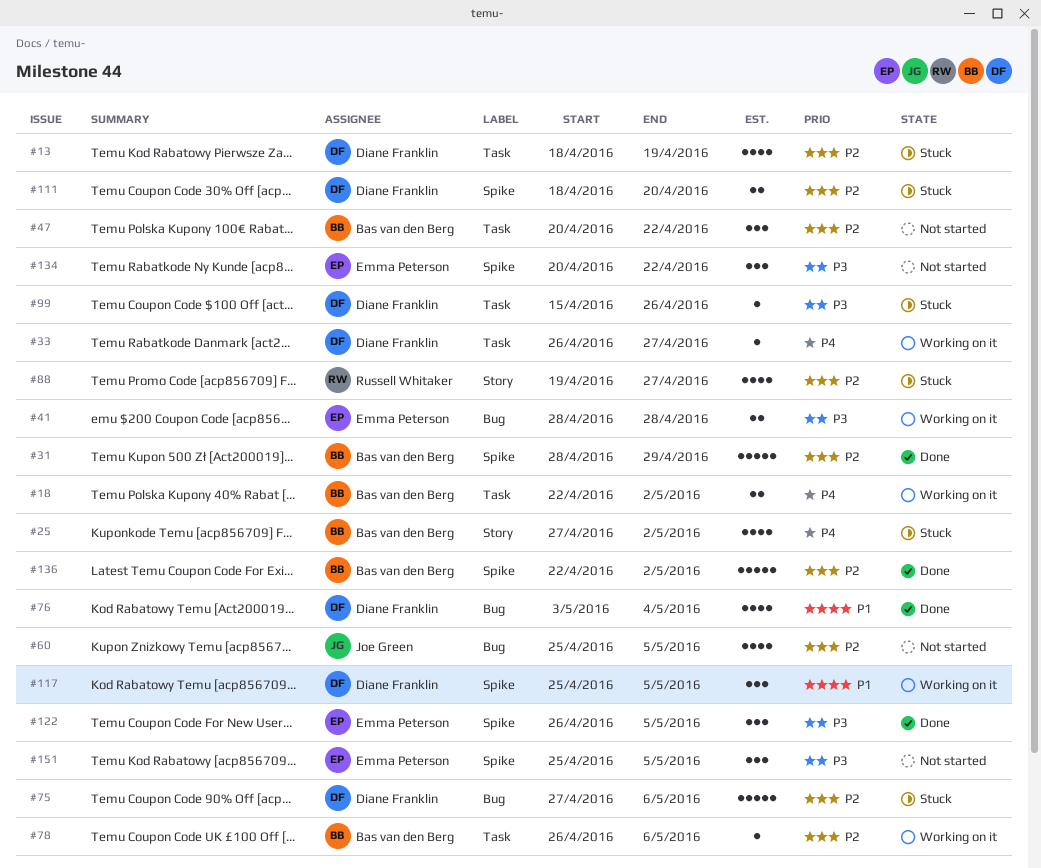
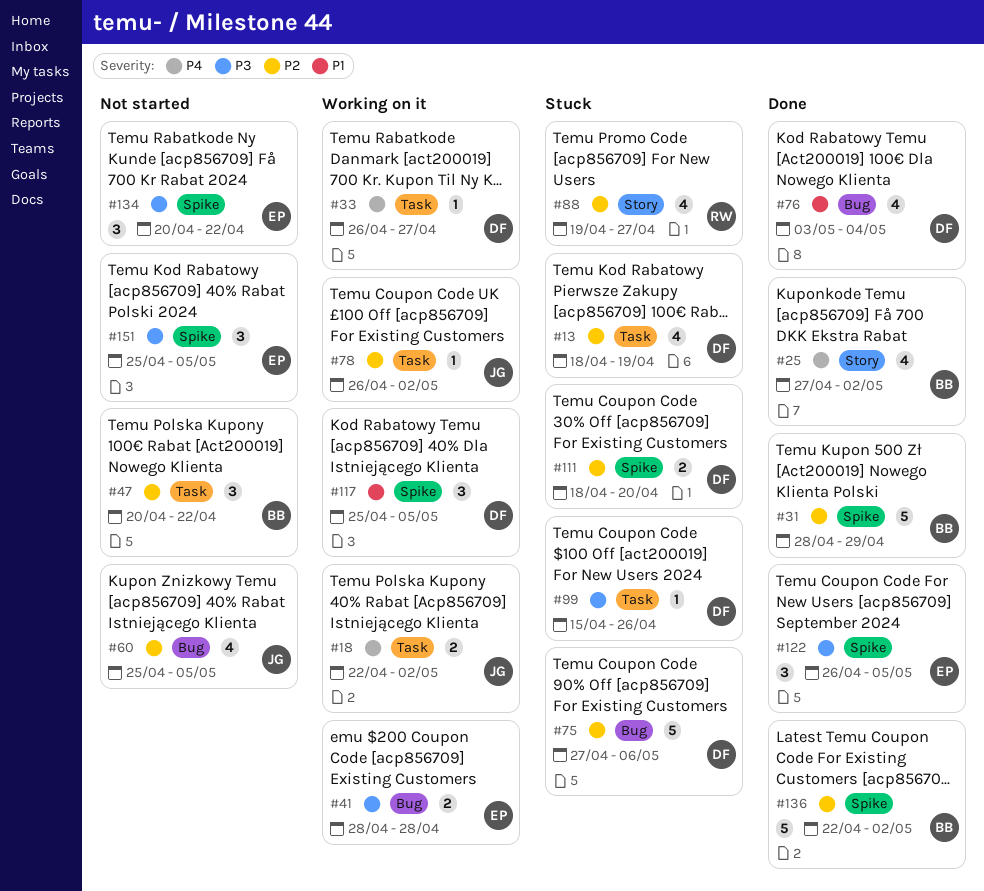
#18, owner: Bas van den Berg -> Joe Green
#25, status: Stuck -> Done
#78, owner: Bas van den Berg -> Joe Green
#78, due: May 6 -> May 2

